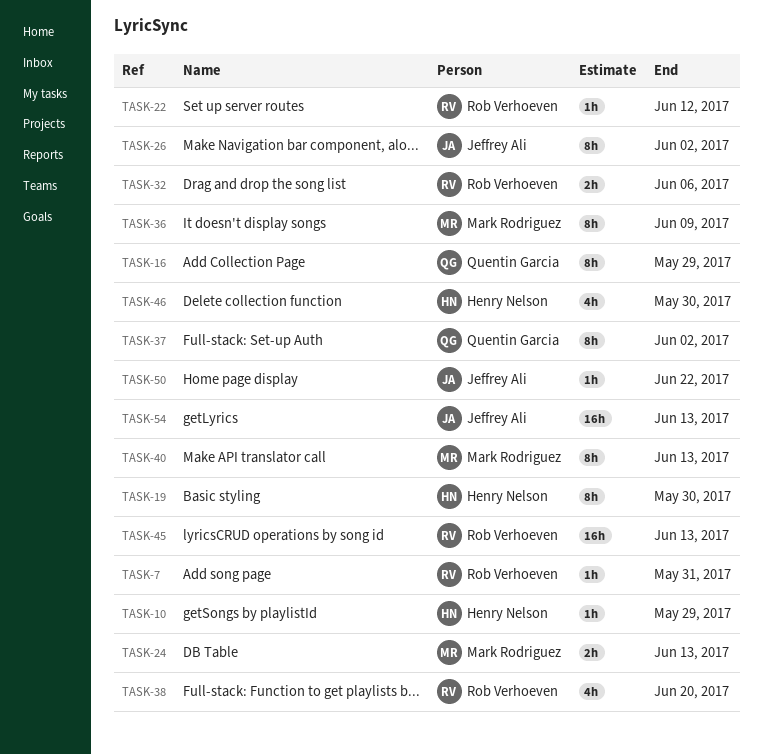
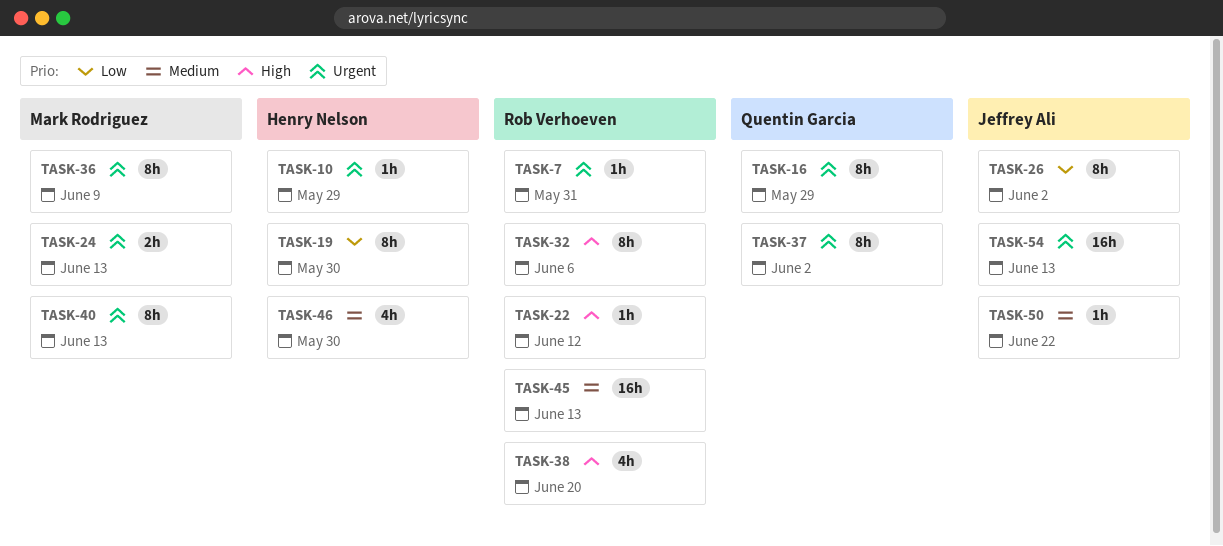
TASK-32, estimate: 2h -> 8h

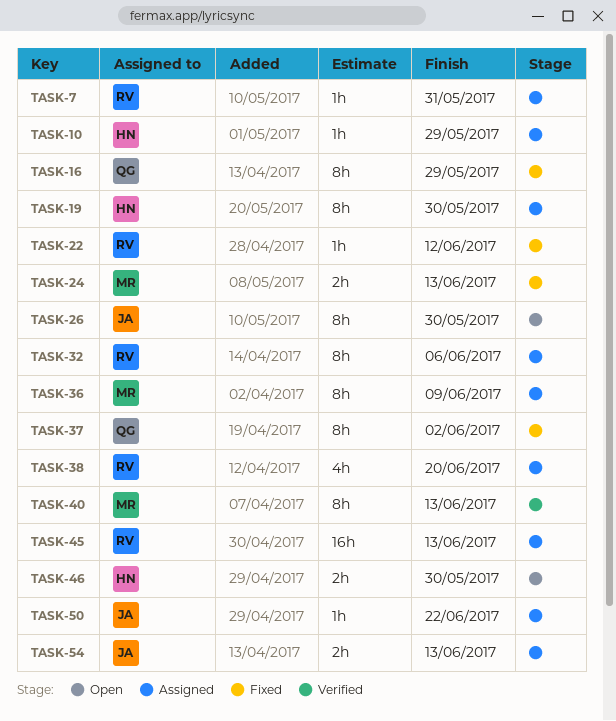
TASK-26, due: Jun 2 -> May 30
TASK-46, estimate: 4h -> 2h
TASK-54, estimate: 16h -> 2h

